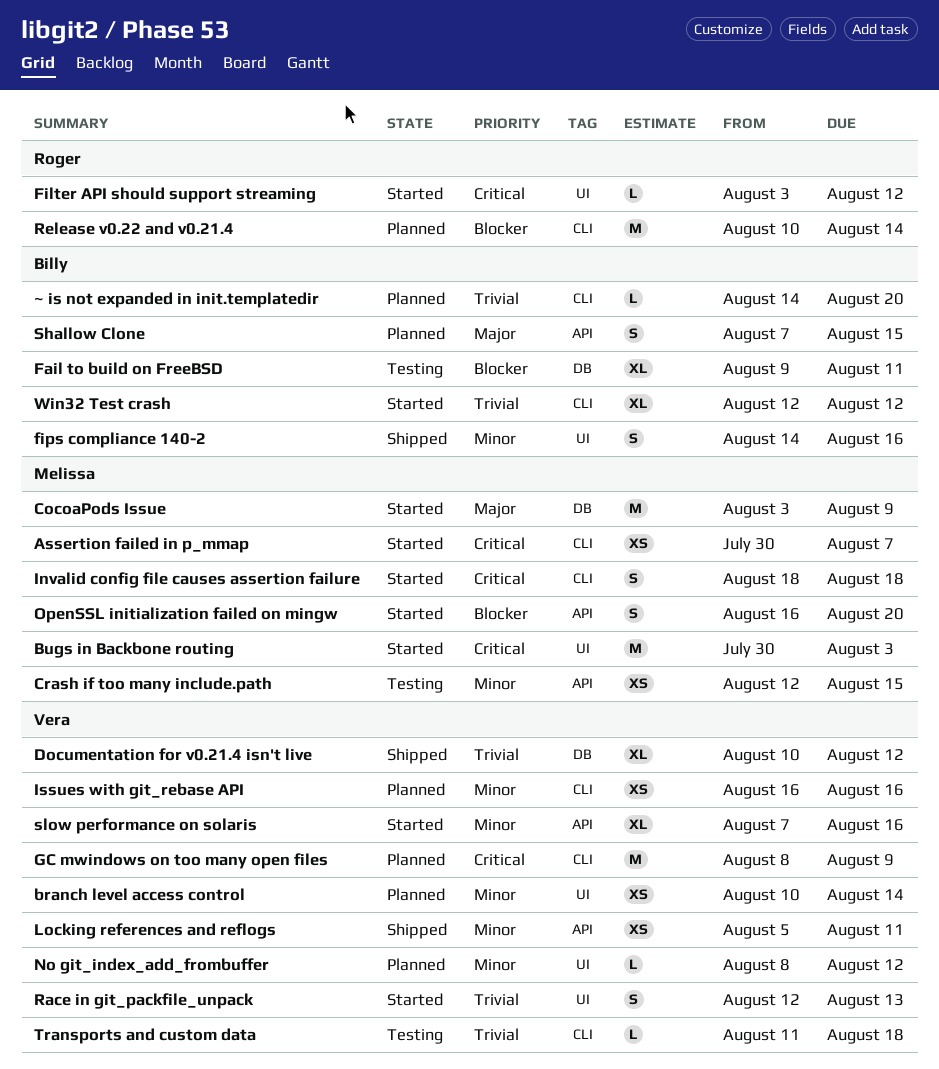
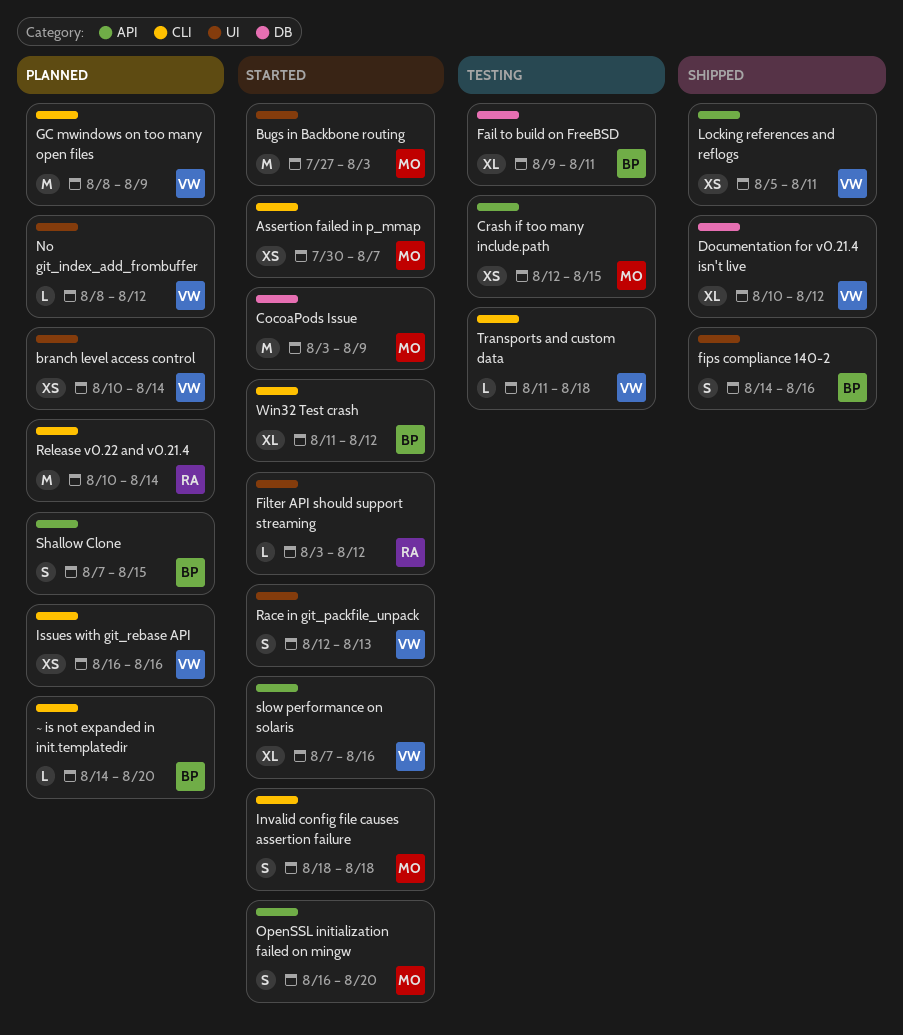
Bugs in Backbone routing, start: Jul 30 -> Jul 27
Win32 Test crash, start: Aug 12 -> Aug 11

